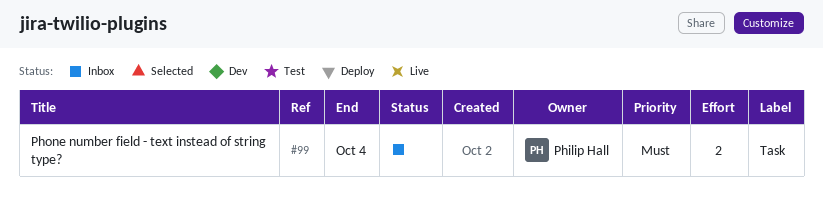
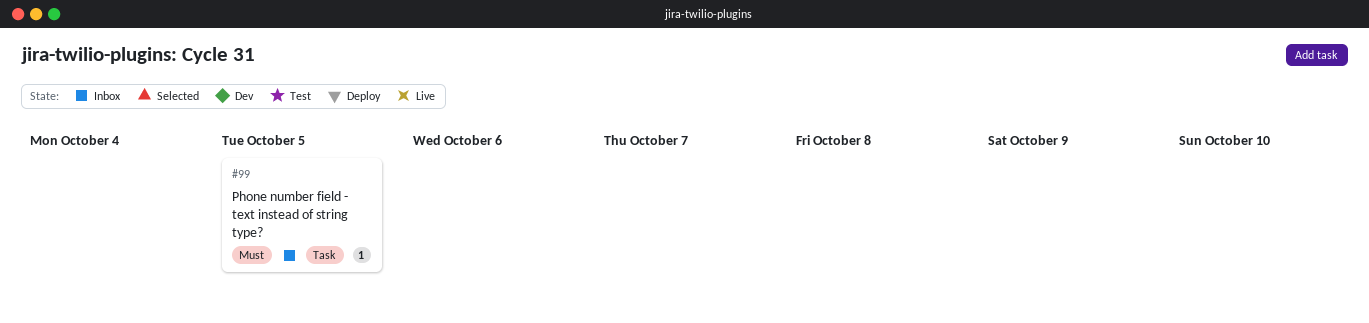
#99, estimate: 2 -> 1
#99, due: Oct 4 -> Oct 5

